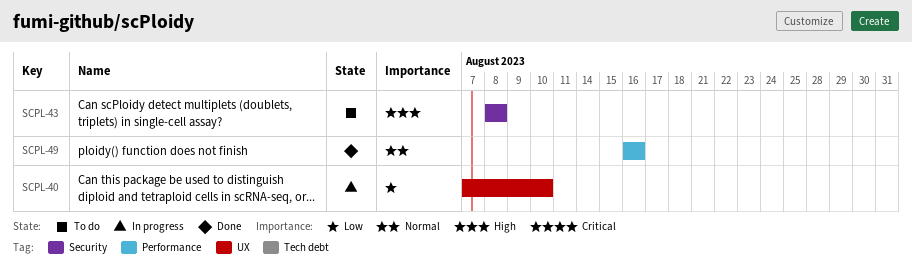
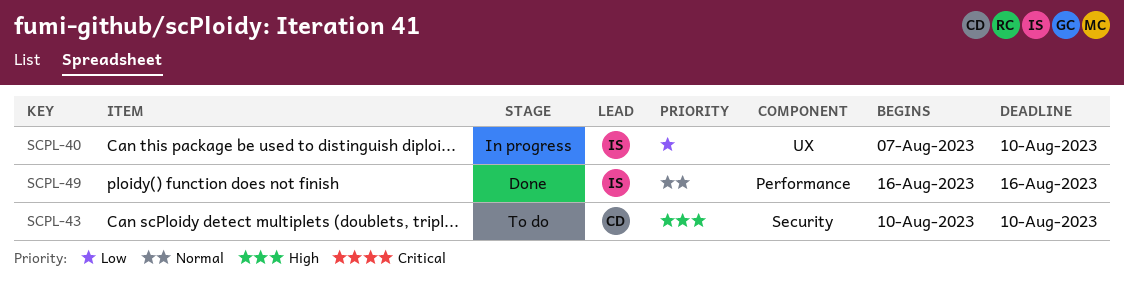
SCPL-43, start: Aug 8 -> Aug 10
SCPL-43, due: Aug 8 -> Aug 10

